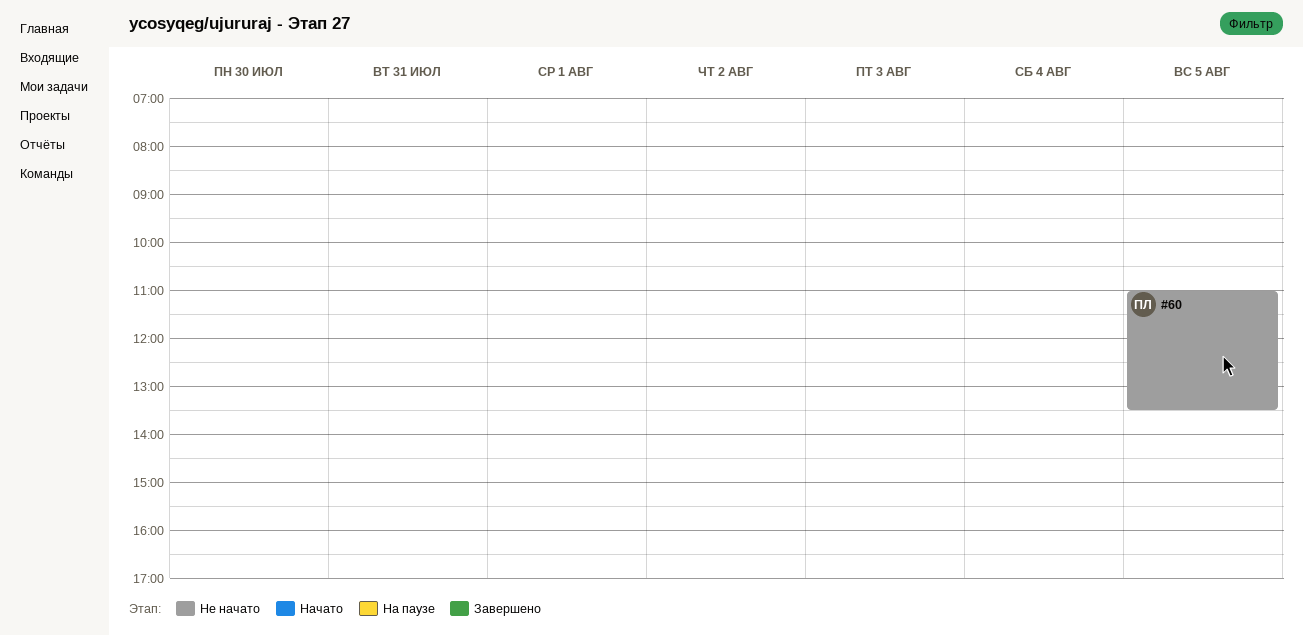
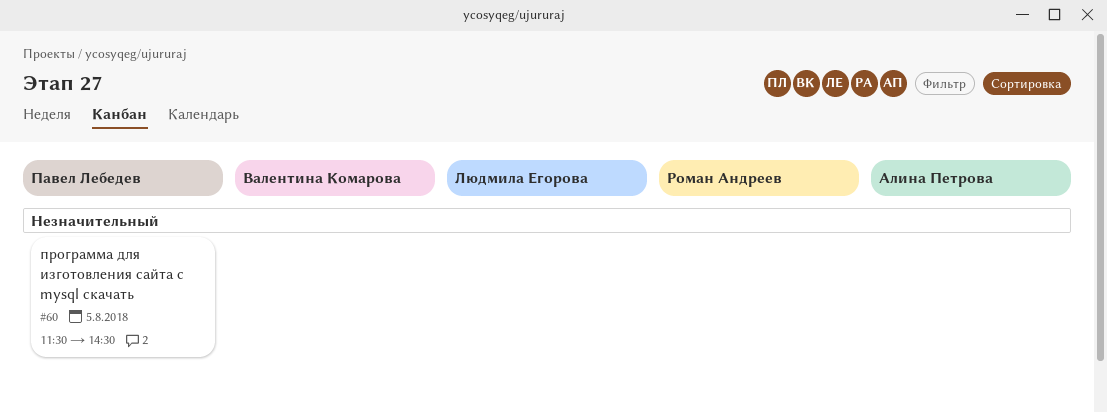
#60, begins: 11:00 -> 11:30
#60, ends: 13:30 -> 14:30

